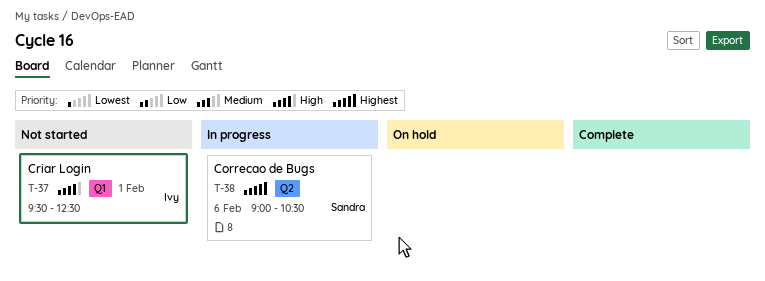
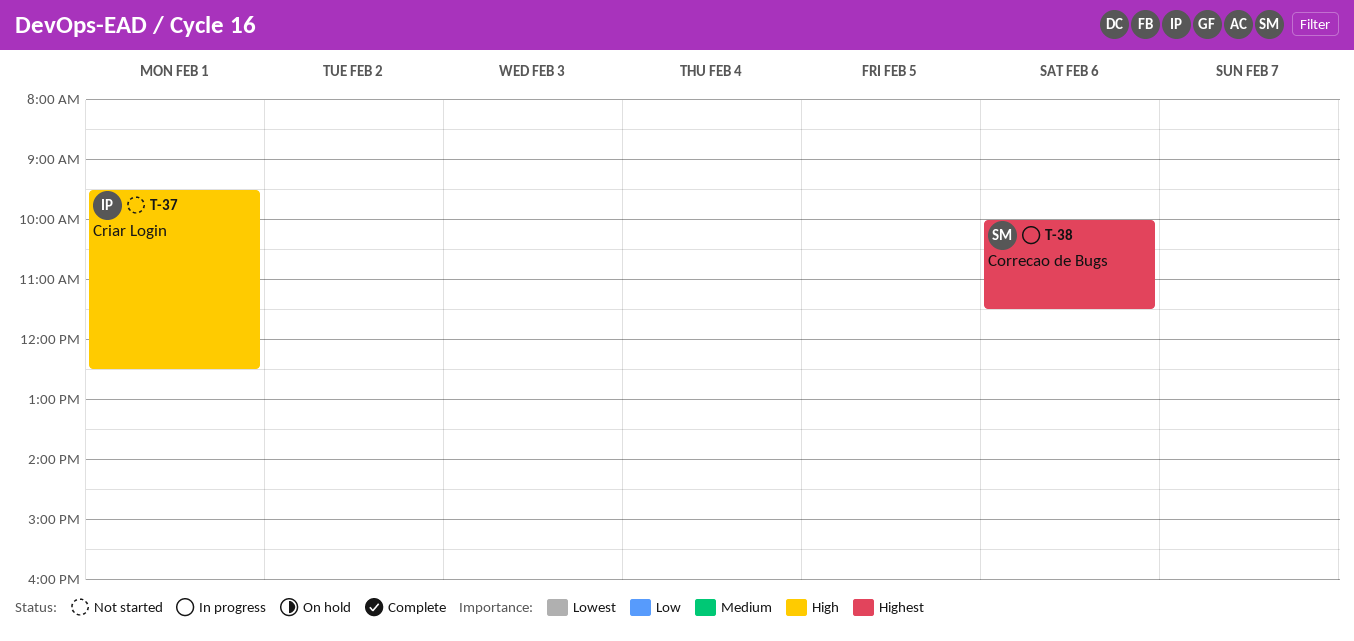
T-38, begins: 09:00 -> 10:00
T-38, ends: 10:30 -> 11:30

